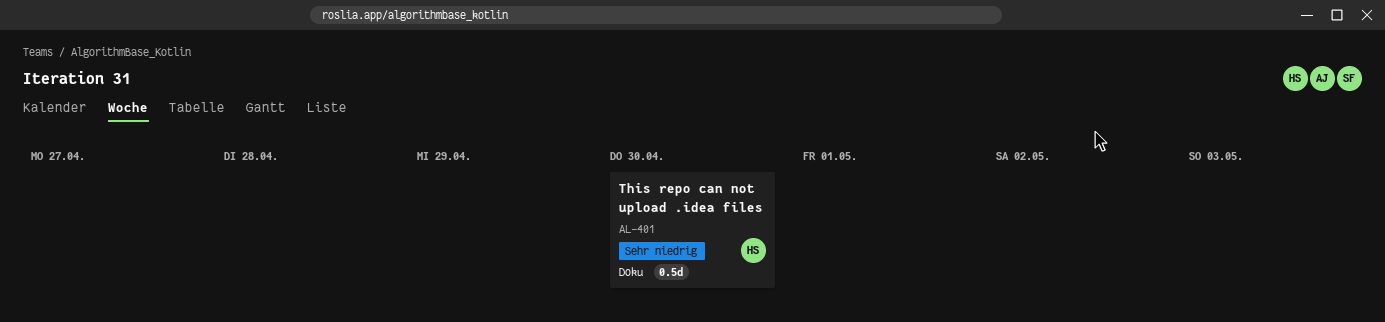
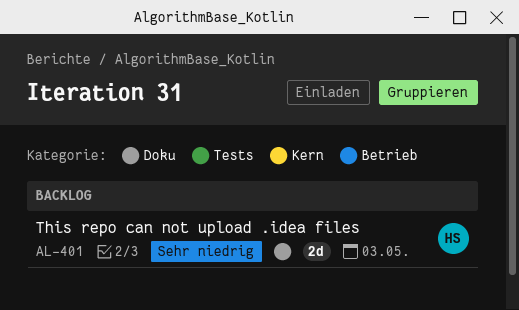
AL-401, estimate: 0.5d -> 2d
AL-401, due: Apr 30 -> May 3

